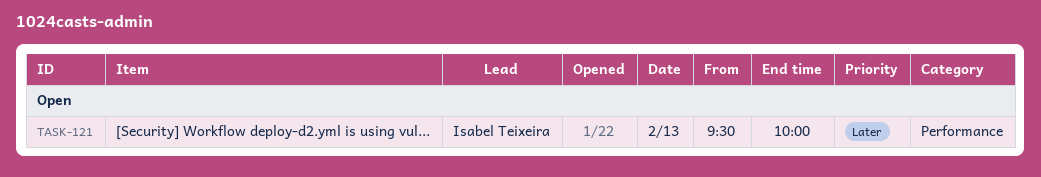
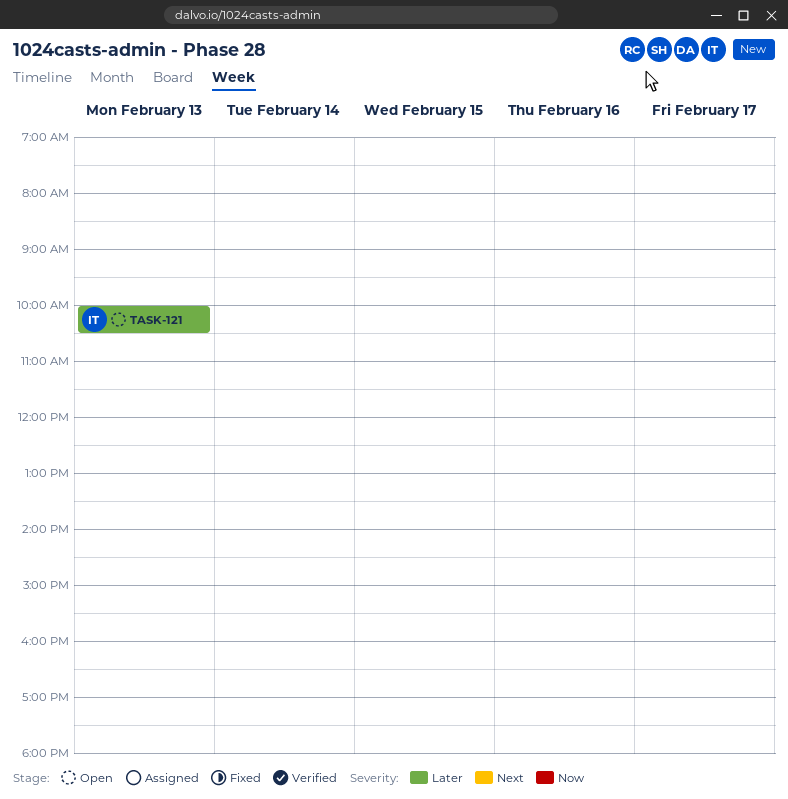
TASK-121, begins: 09:30 -> 10:00
TASK-121, ends: 10:00 -> 10:30

